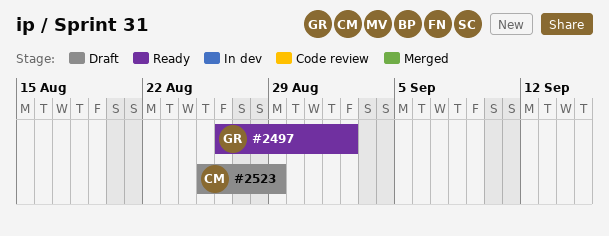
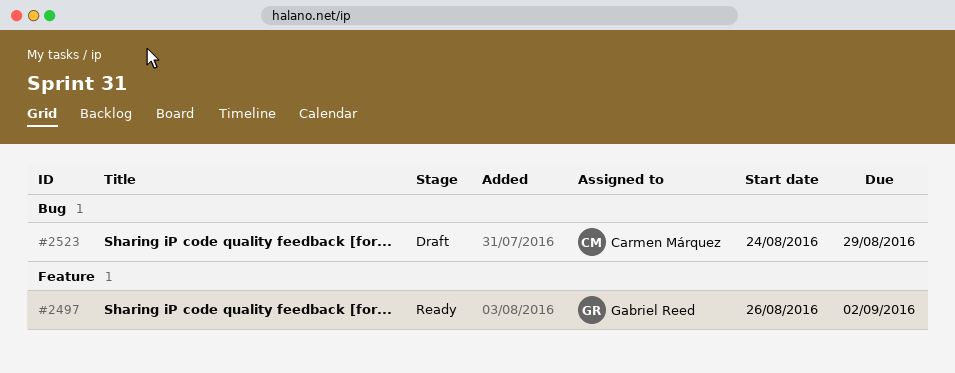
#2523, start: Aug 25 -> Aug 24

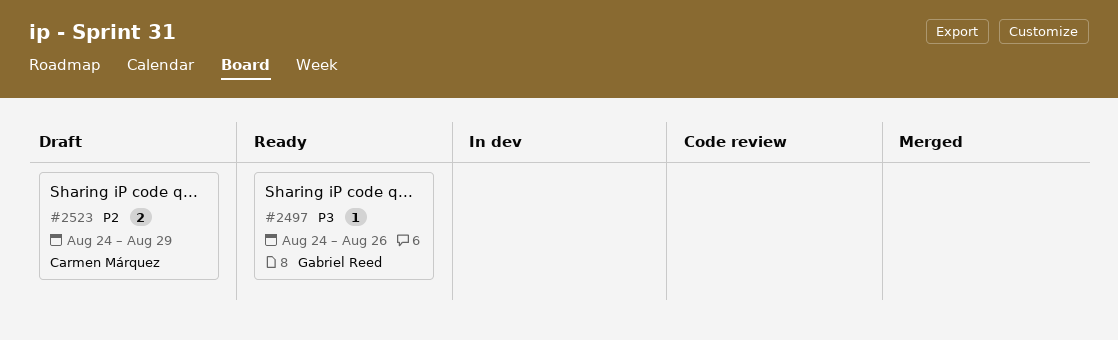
#2497, start: Aug 26 -> Aug 24
#2497, due: Sep 2 -> Aug 26

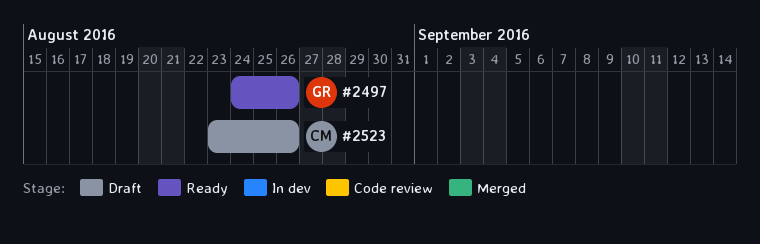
#2523, start: Aug 24 -> Aug 23
#2523, due: Aug 29 -> Aug 26

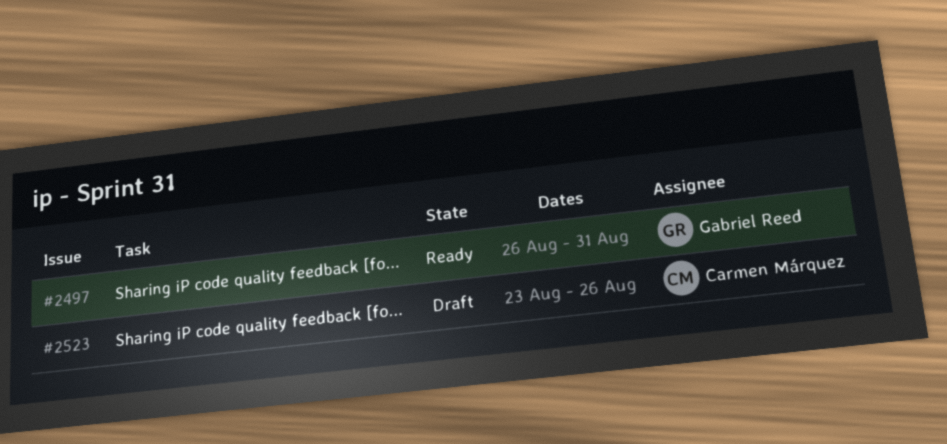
#2497, start: Aug 24 -> Aug 26
#2497, due: Aug 26 -> Aug 31

